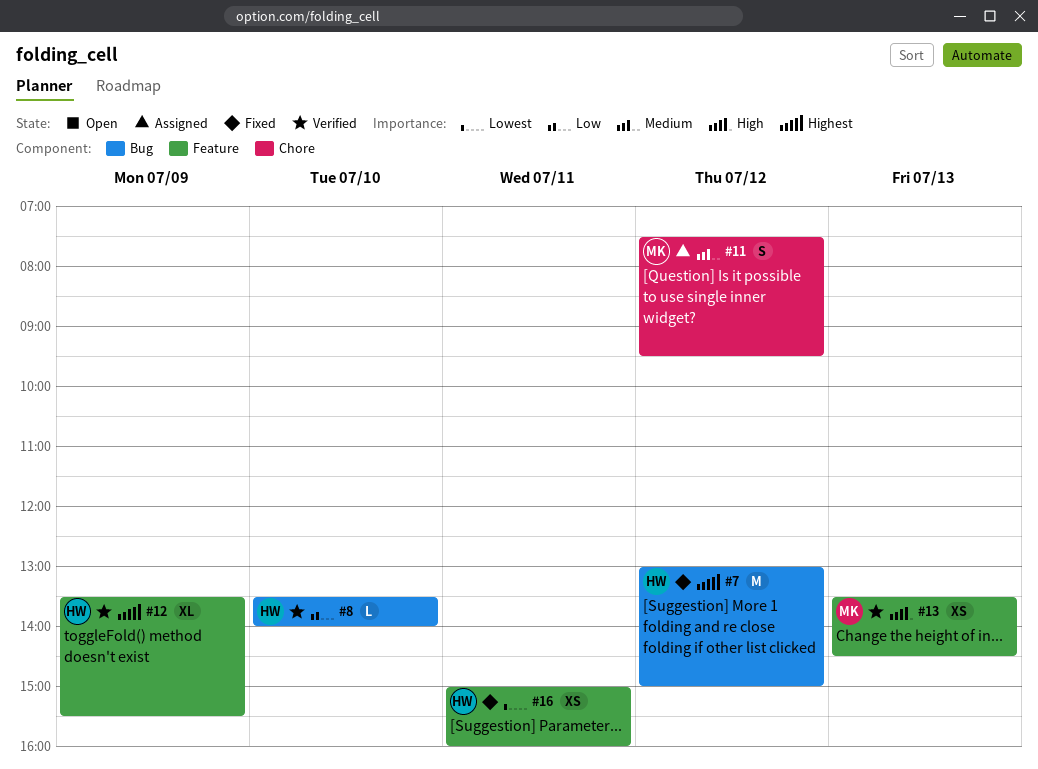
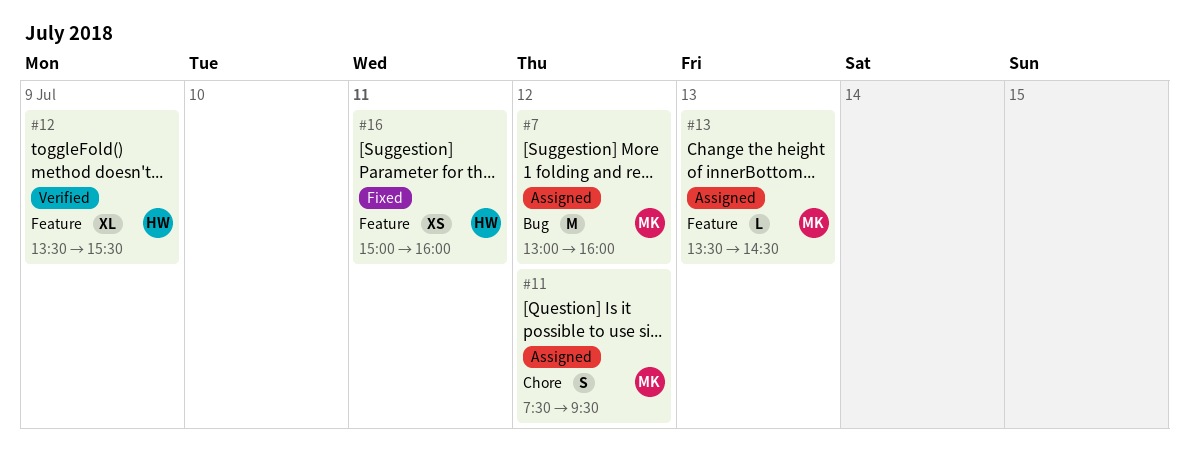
#7, status: Fixed -> Assigned
#7, owner: HW -> MK
#7, ends: 15:00 -> 16:00
#8: present -> none
#13, status: Verified -> Assigned
#13, estimate: XS -> L

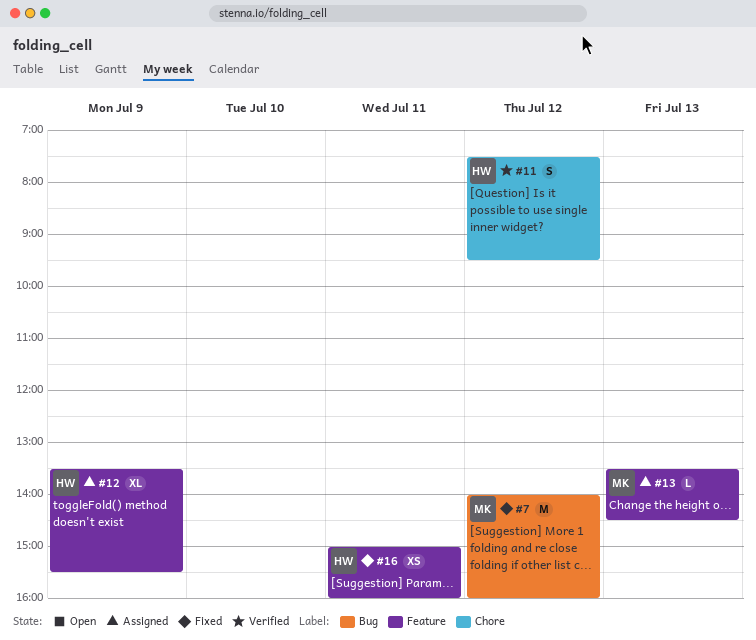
#7, status: Assigned -> Fixed
#7, begins: 13:00 -> 14:00
#11, status: Assigned -> Verified
#11, owner: MK -> HW
#12, status: Verified -> Assigned

